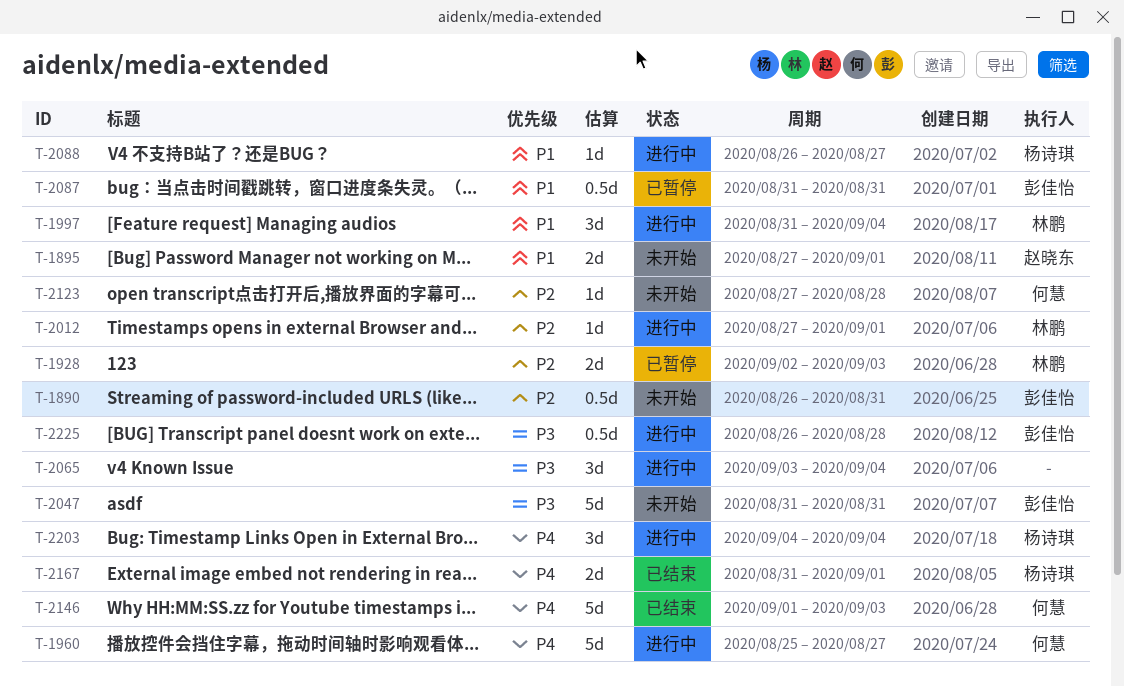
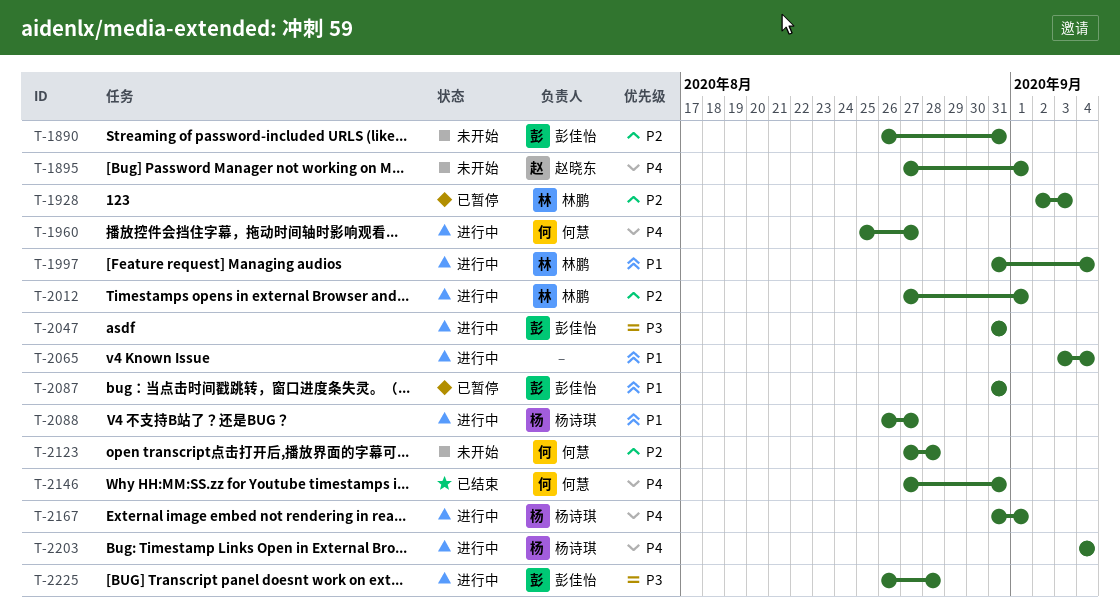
T-1895, priority: P1 -> P4
T-2047, status: 未开始 -> 进行中
T-2065, priority: P3 -> P1
T-2146, start: Sep 1 -> Aug 27
T-2146, due: Sep 3 -> Aug 31
T-2167, status: 已结束 -> 进行中

